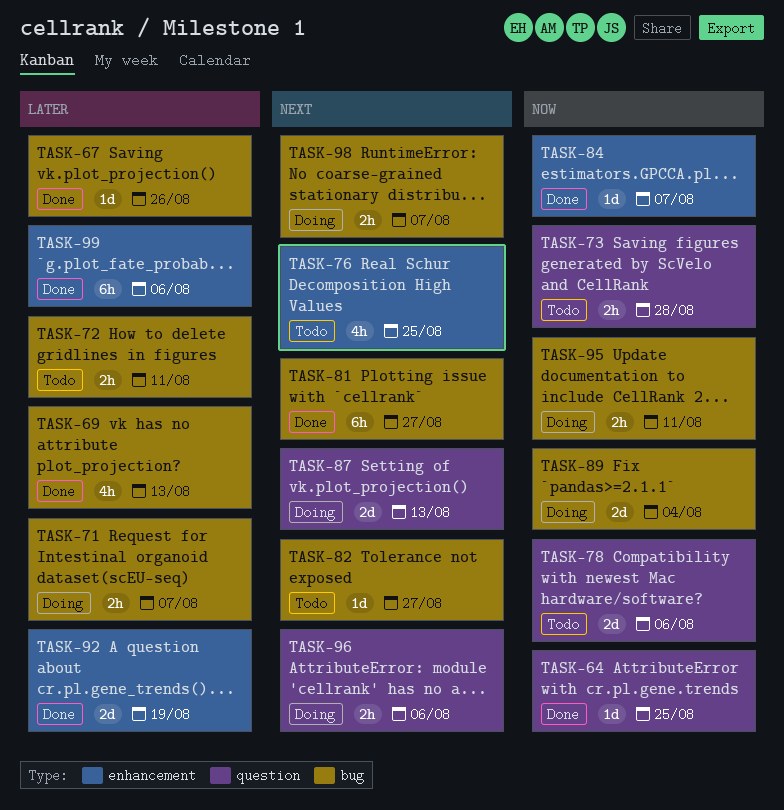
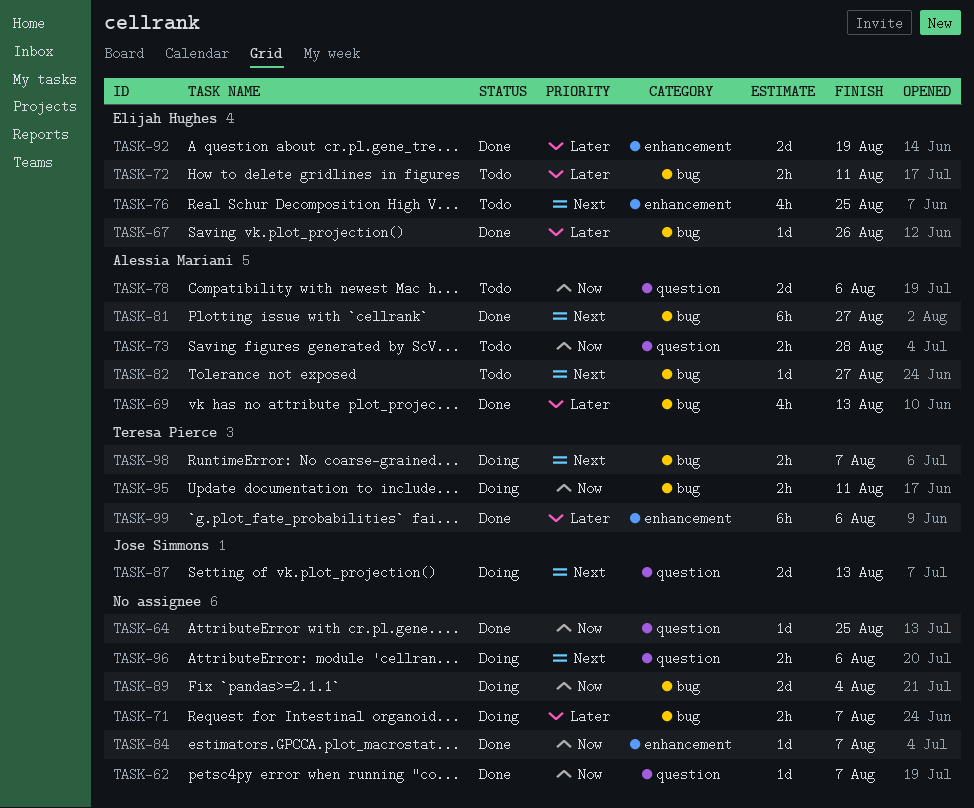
TASK-62: none -> present

